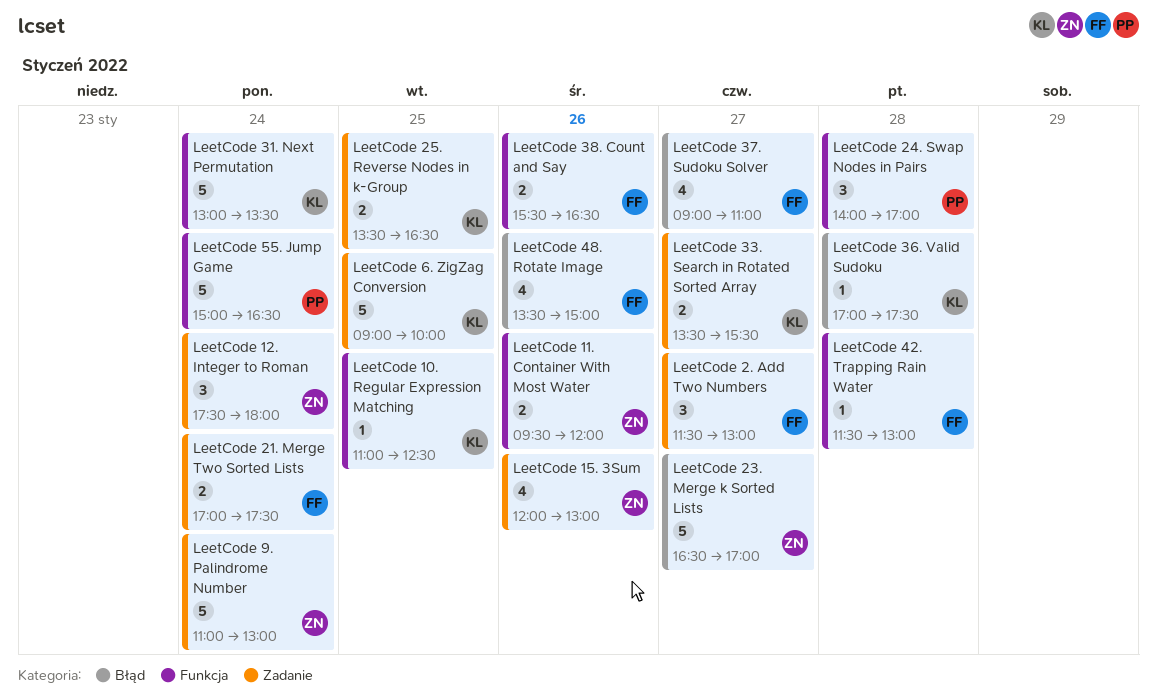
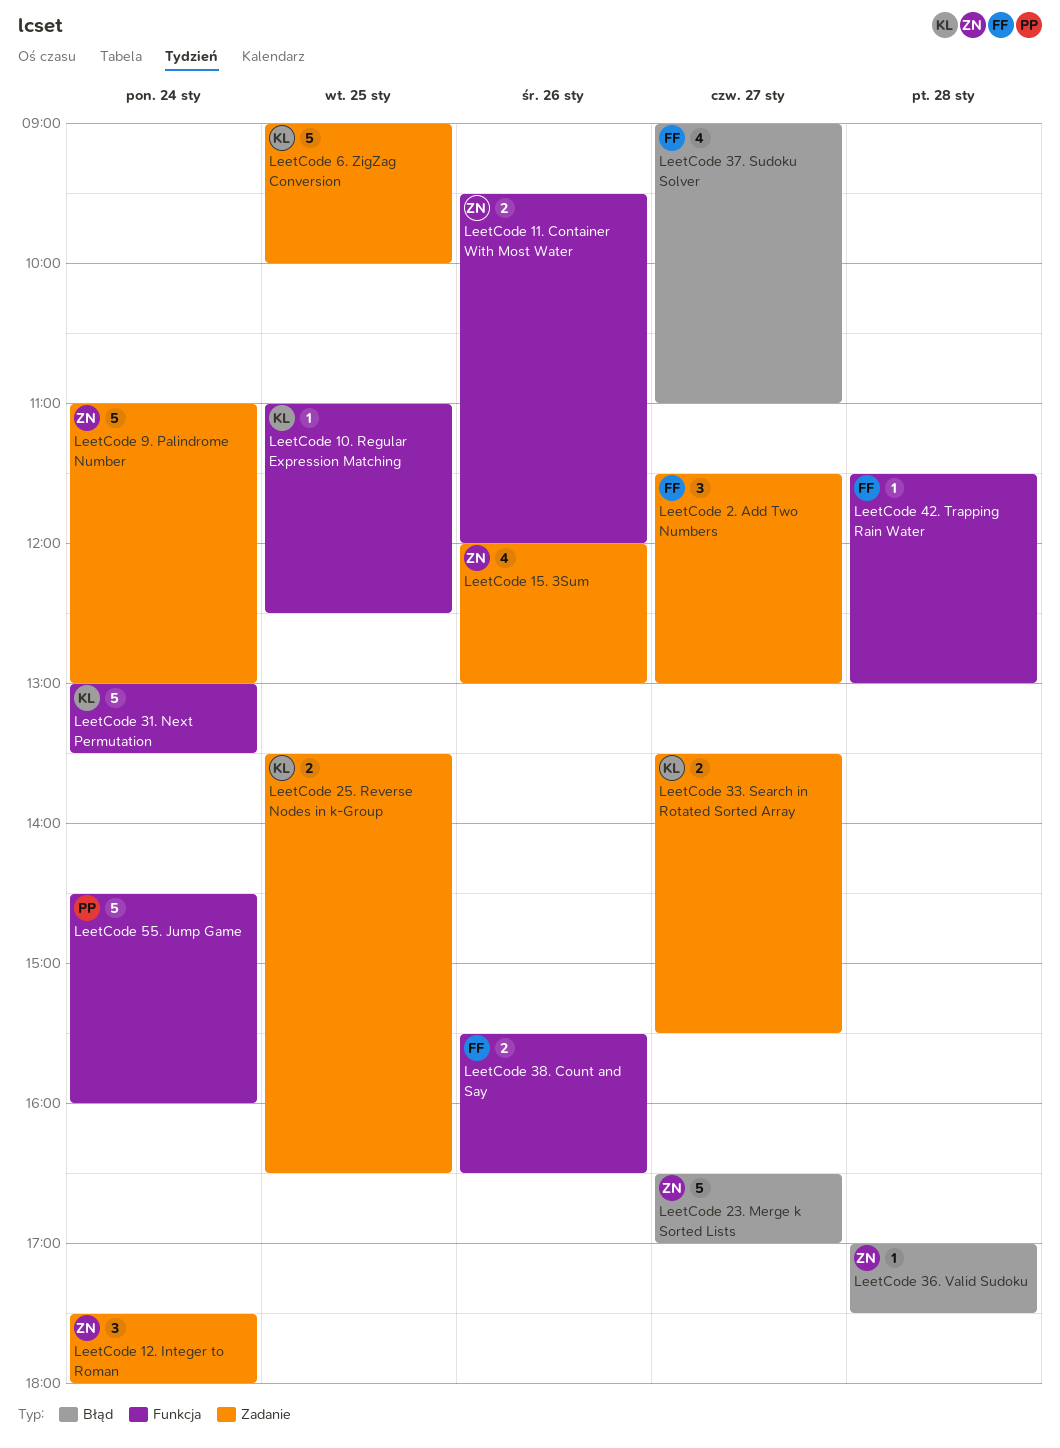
LeetCode 21. Merge Two Sorted Lists: present -> none
LeetCode 24. Swap Nodes in Pairs: present -> none
LeetCode 36. Valid Sudoku, owner: KL -> ZN
LeetCode 48. Rotate Image: present -> none
LeetCode 55. Jump Game, begins: 15:00 -> 14:30
LeetCode 55. Jump Game, ends: 16:30 -> 16:00

